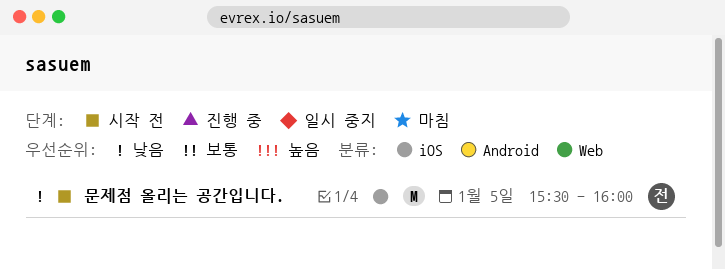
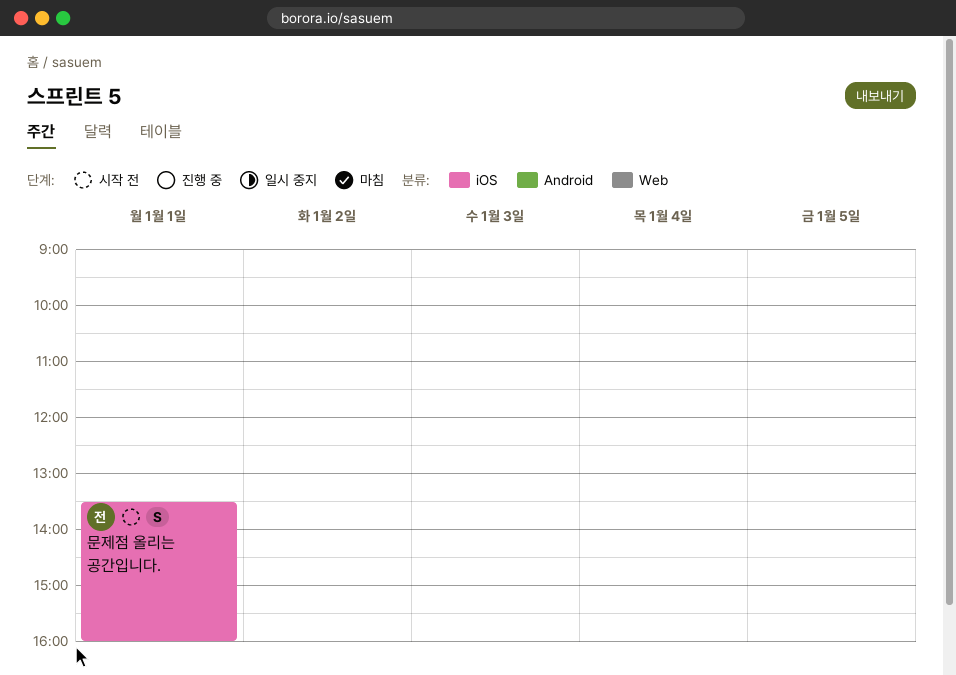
문제점 올리는 공간입니다., estimate: M -> S
문제점 올리는 공간입니다., day: Jan 5 -> Jan 1
문제점 올리는 공간입니다., begins: 15:30 -> 13:30

